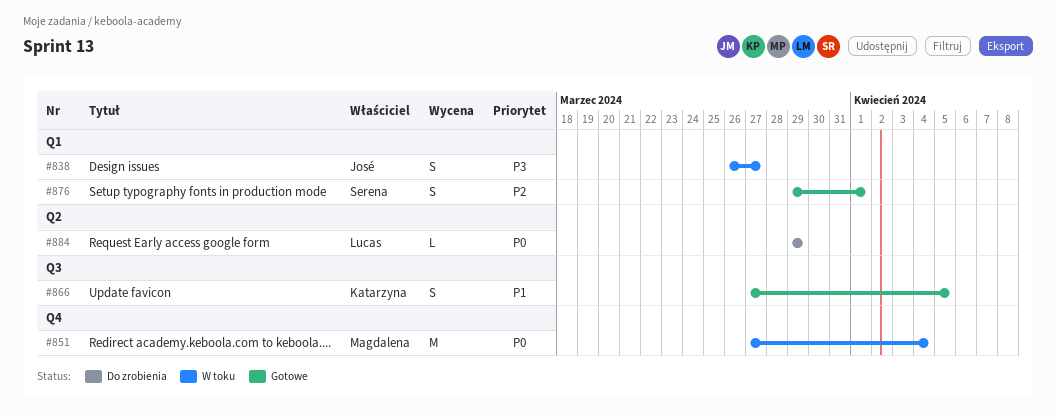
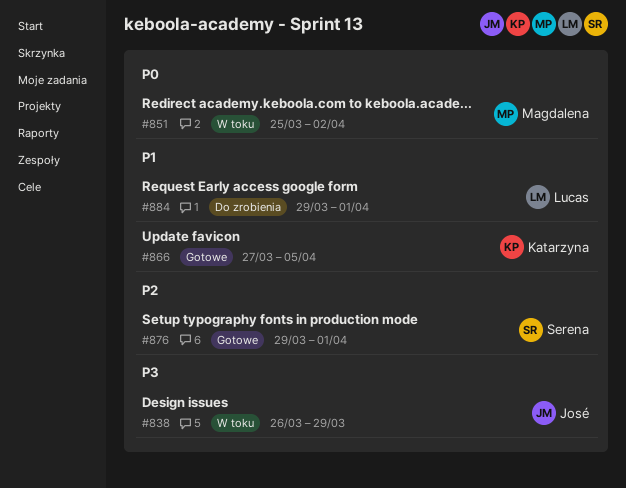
#838, due: Mar 27 -> Mar 29
#851, start: Mar 27 -> Mar 25
#851, due: Apr 4 -> Apr 2
#884, priority: P0 -> P1
#884, due: Mar 29 -> Apr 1

